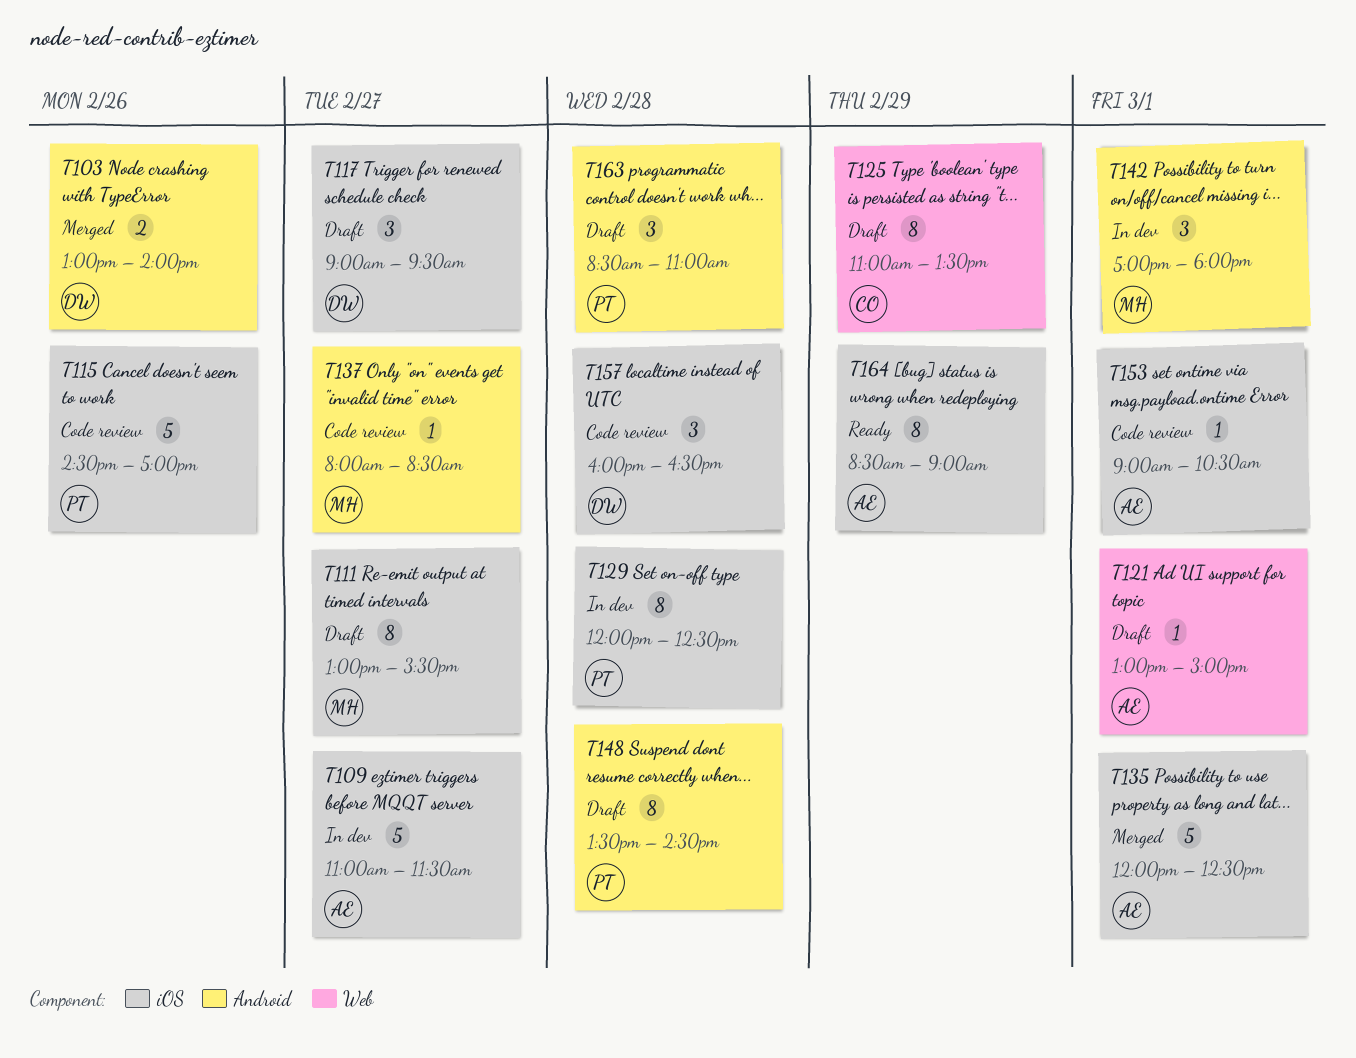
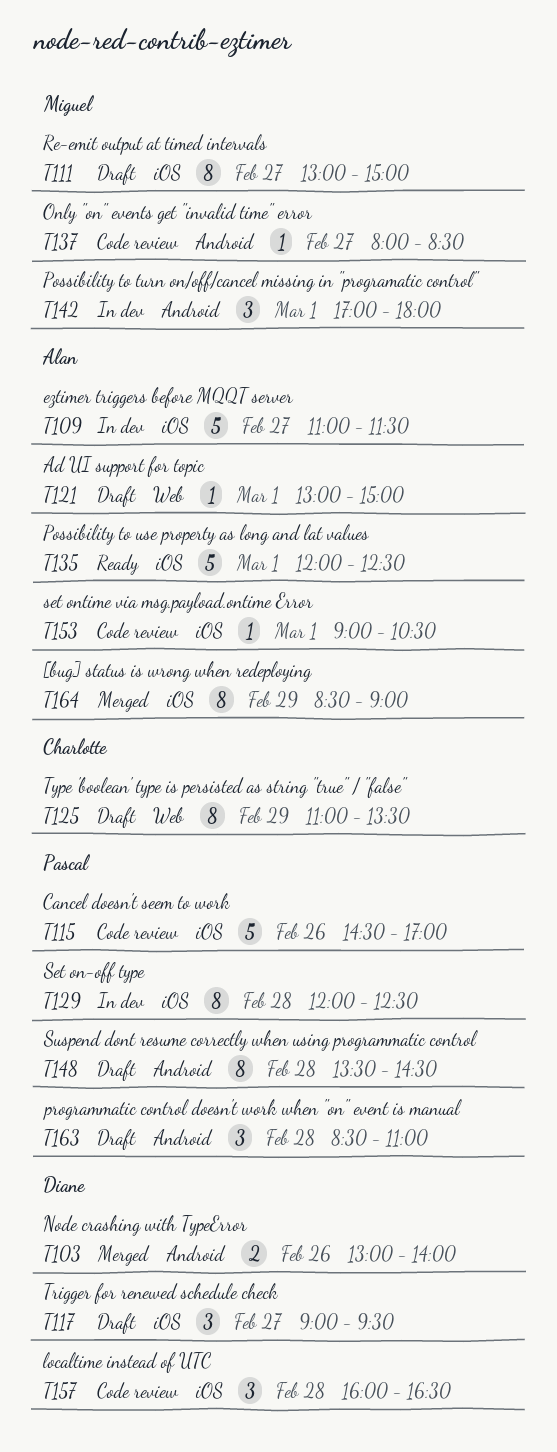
T111, ends: 15:30 -> 15:00
T135, status: Merged -> Ready
T164, status: Ready -> Merged

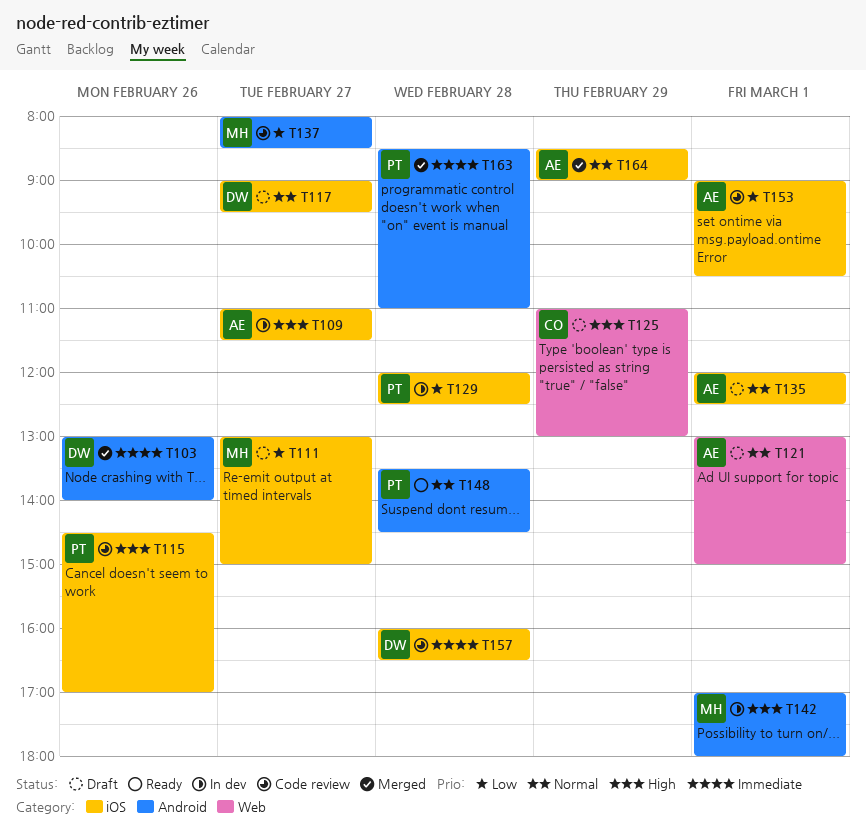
T125, ends: 13:30 -> 13:00
T135, status: Ready -> Draft
T148, status: Draft -> Ready
T163, status: Draft -> Merged

